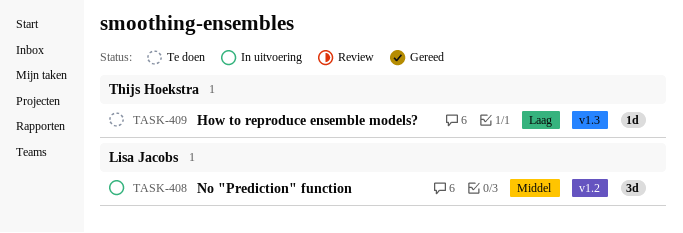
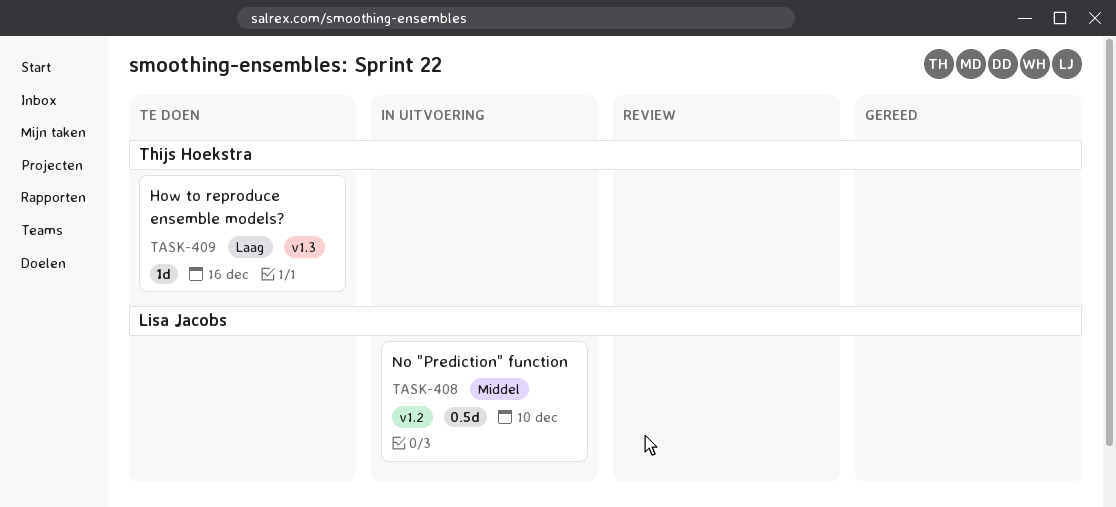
TASK-408, estimate: 3d -> 0.5d

